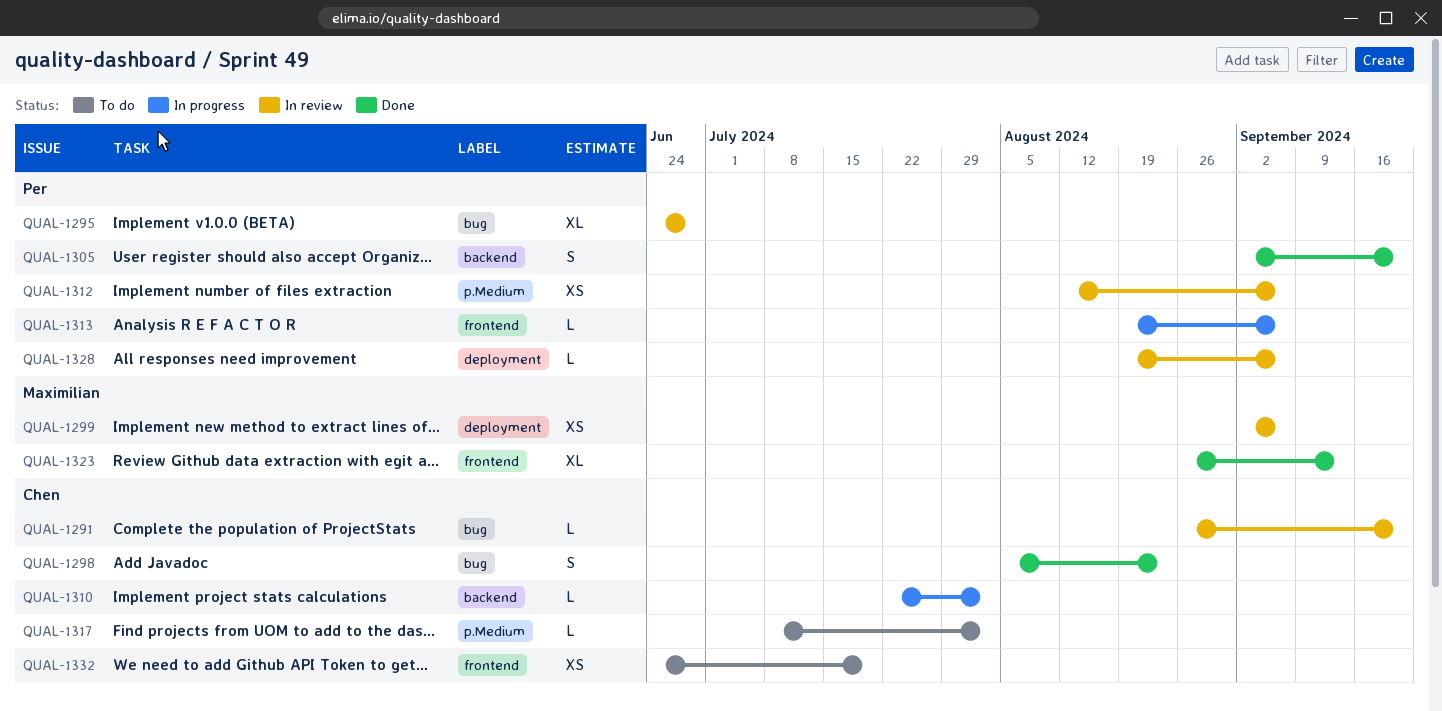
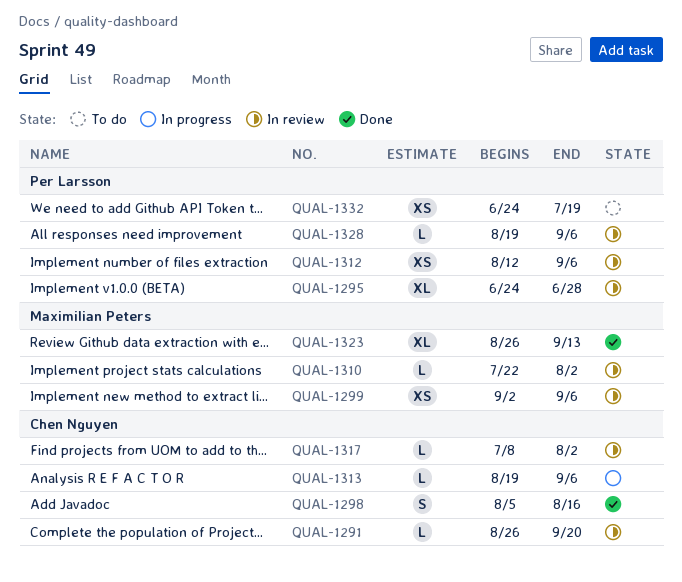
QUAL-1298, due: Aug 23 -> Aug 16
QUAL-1305: present -> none
QUAL-1310, status: In progress -> In review
QUAL-1310, owner: Chen Nguyen -> Maximilian Peters
QUAL-1313, owner: Per Larsson -> Chen Nguyen
QUAL-1317, status: To do -> In review
QUAL-1332, owner: Chen Nguyen -> Per Larsson

